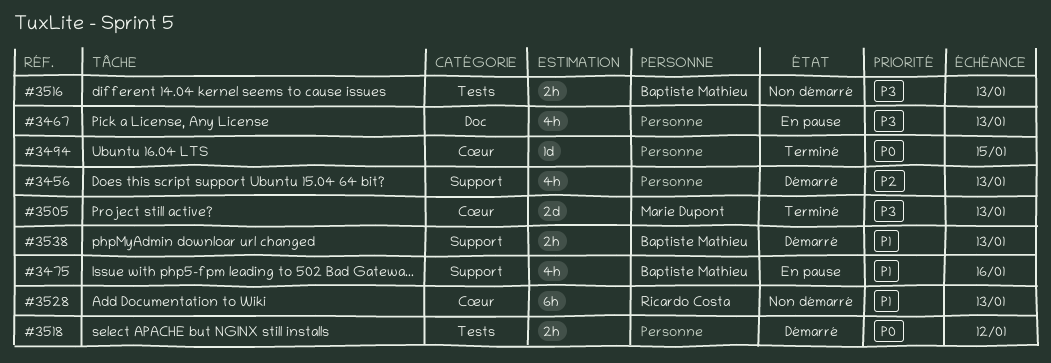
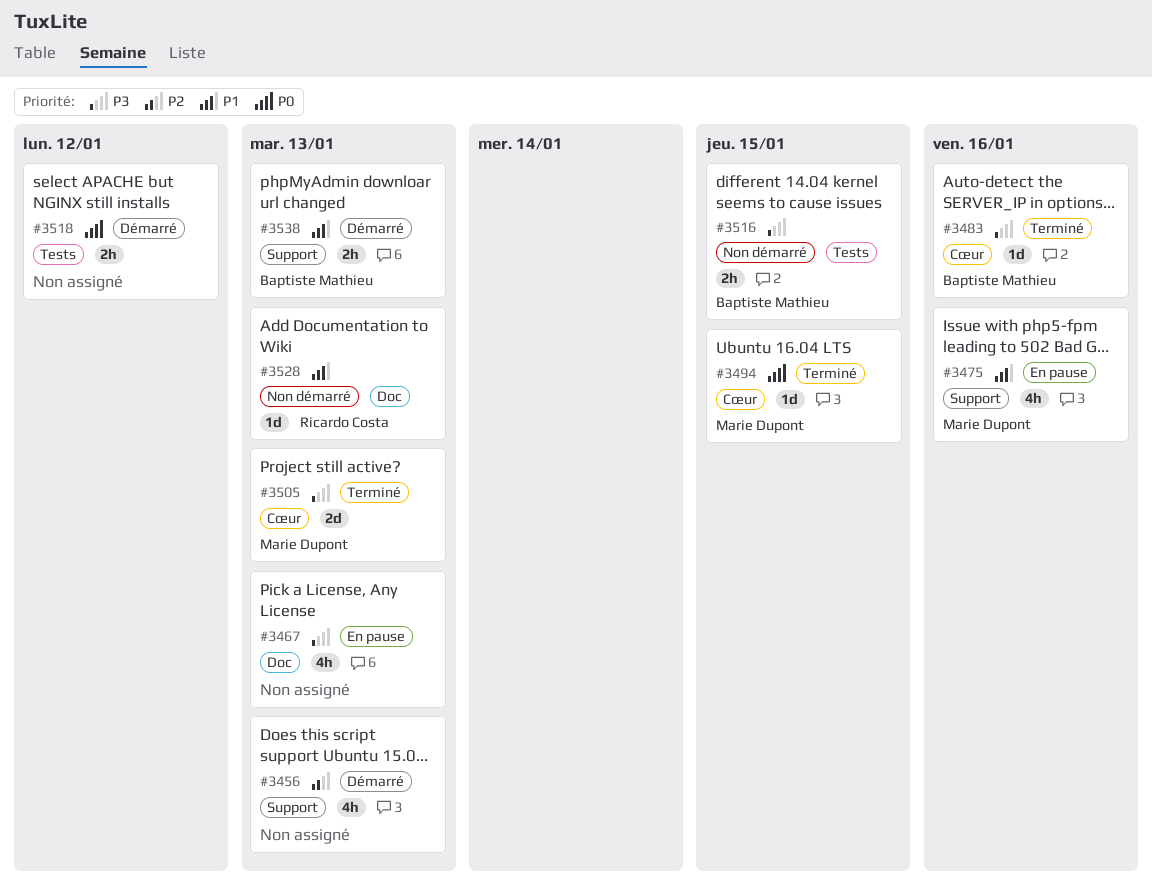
#3475, owner: Baptiste Mathieu -> Marie Dupont
#3483: none -> present
#3494, owner: none -> Marie Dupont
#3516, due: Jan 13 -> Jan 15
#3528, label: Cœur -> Doc
#3528, estimate: 6h -> 1d

